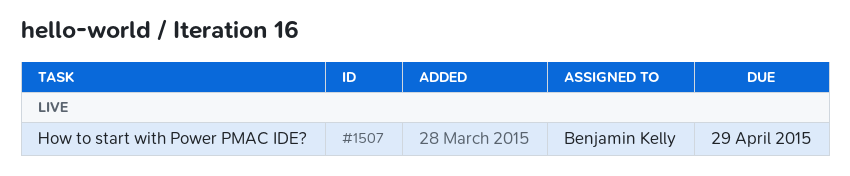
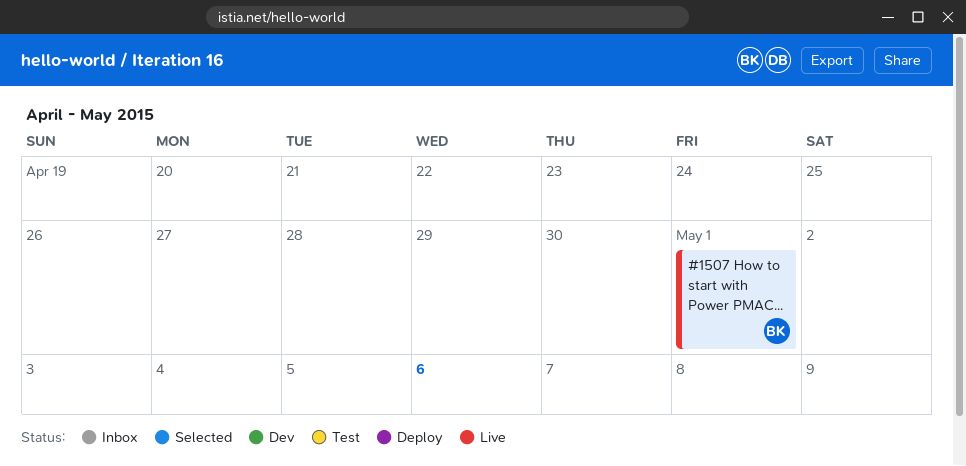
#1507, due: Apr 29 -> May 1

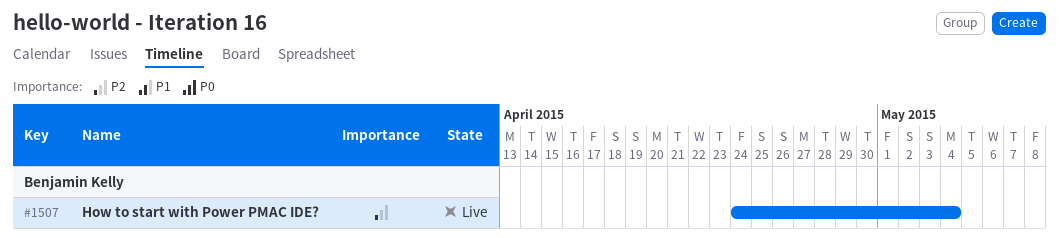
#1507, due: May 1 -> May 4

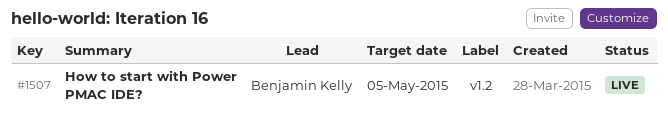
#1507, due: May 4 -> May 5

